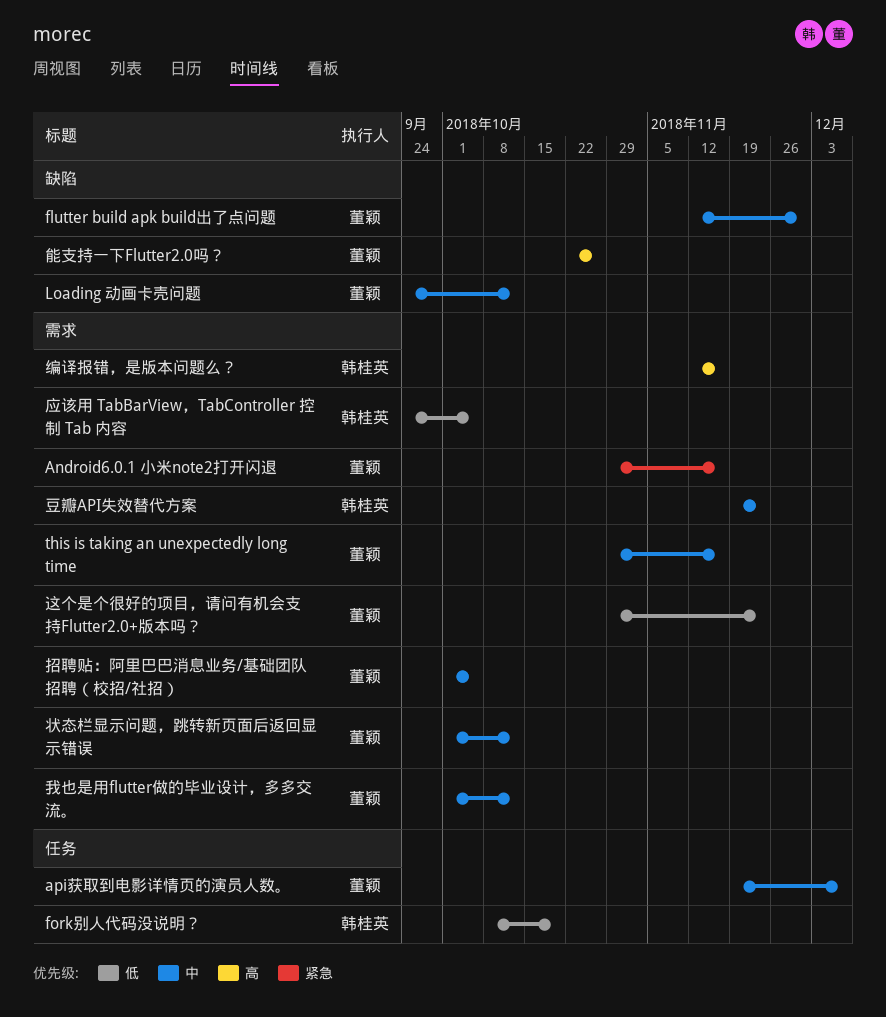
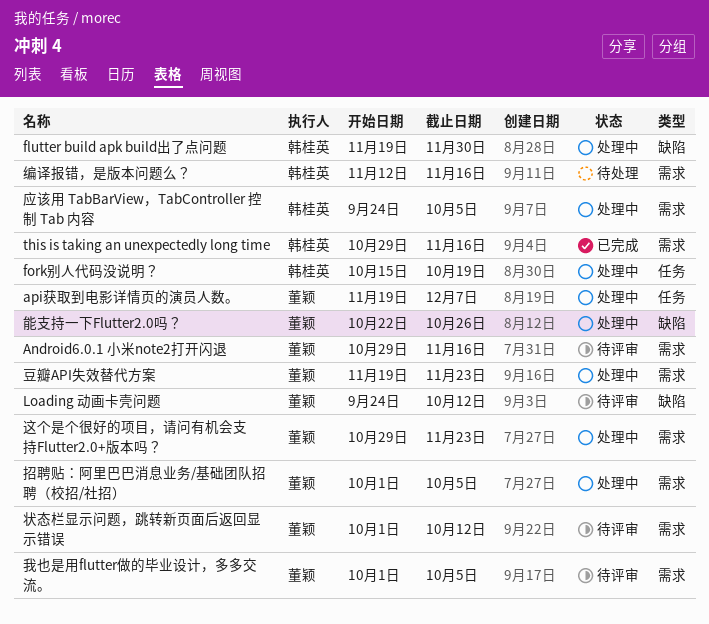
flutter build apk build出了点问题, owner: 董颖 -> 韩桂英
flutter build apk build出了点问题, start: Nov 12 -> Nov 19
fork别人代码没说明？, start: Oct 8 -> Oct 15
this is taking an unexpectedly long time, owner: 董颖 -> 韩桂英
我也是用flutter做的毕业设计，多多交流。, due: Oct 12 -> Oct 5
豆瓣API失效替代方案, owner: 韩桂英 -> 董颖

